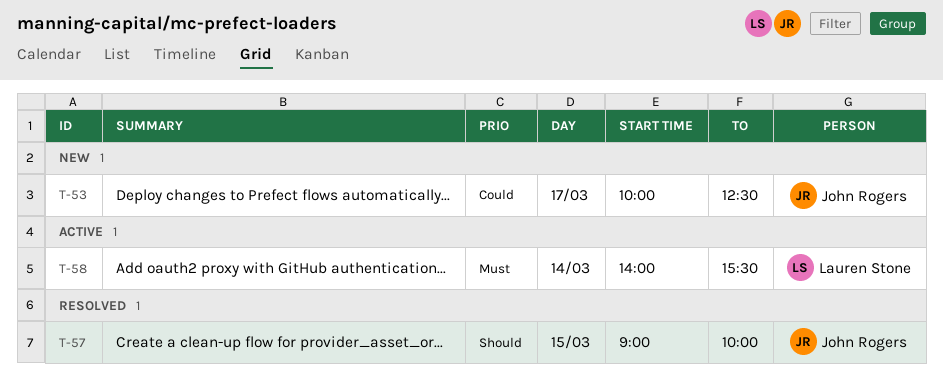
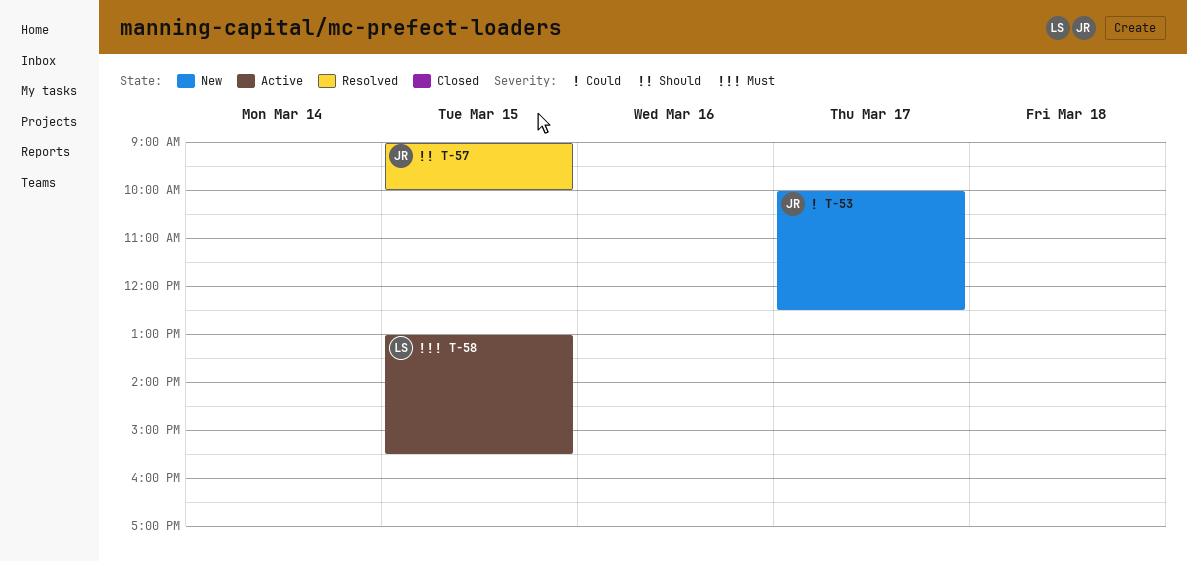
T-58, day: Mar 14 -> Mar 15
T-58, begins: 14:00 -> 13:00

